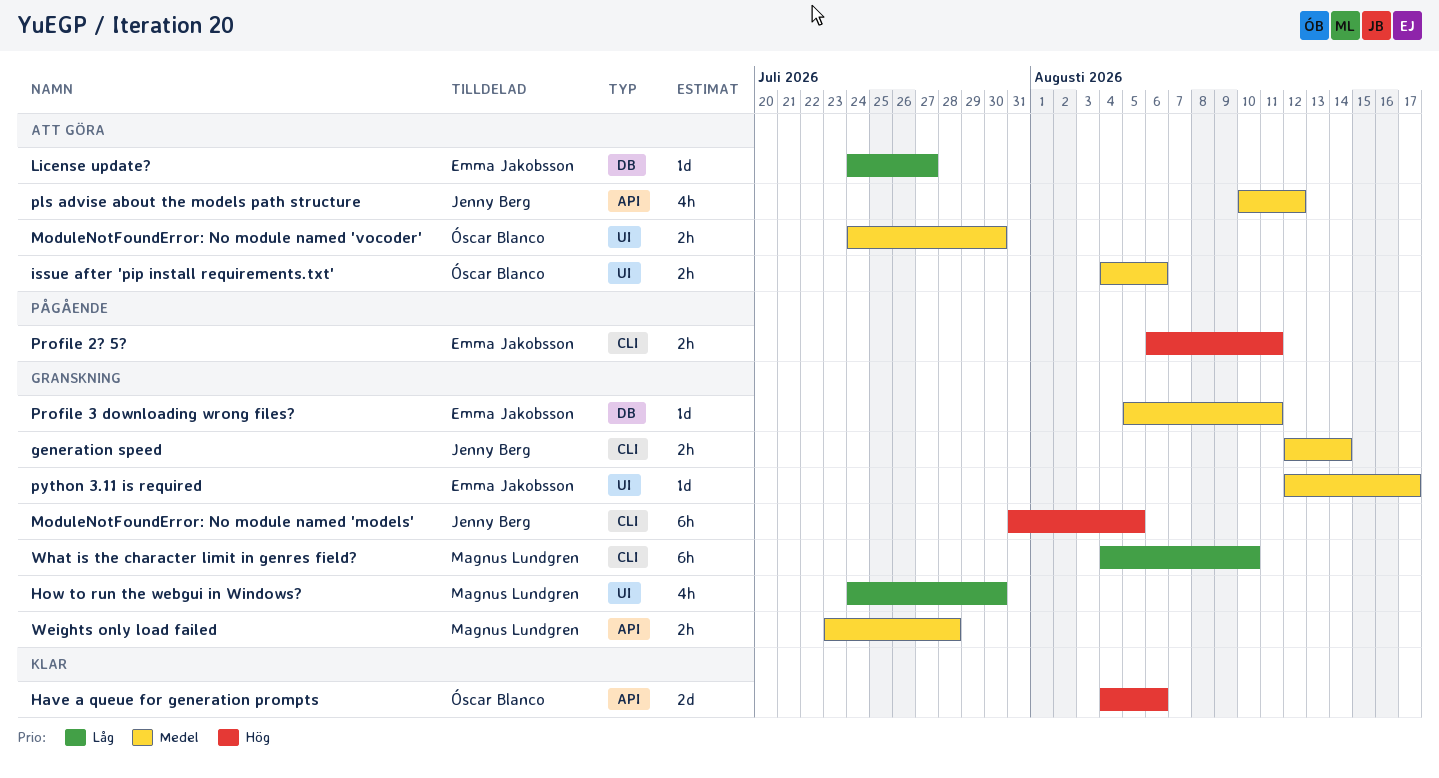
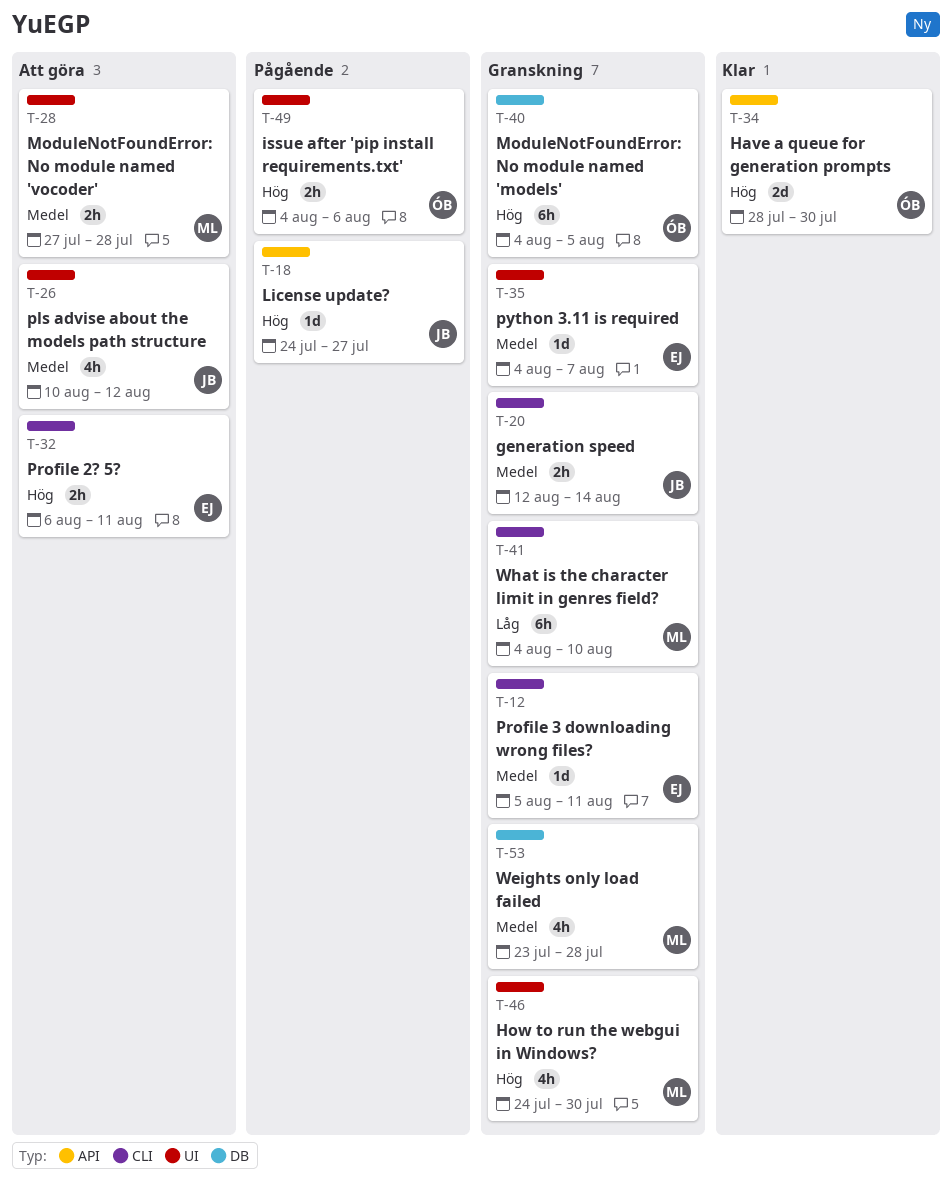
Have a queue for generation prompts, start: Aug 4 -> Jul 28
Have a queue for generation prompts, due: Aug 6 -> Jul 30
How to run the webgui in Windows?, priority: Låg -> Hög
issue after 'pip install requirements.txt', status: Att göra -> Pågående
issue after 'pip install requirements.txt', priority: Medel -> Hög
License update?, status: Att göra -> Pågående
License update?, owner: Emma Jakobsson -> Jenny Berg
License update?, priority: Låg -> Hög
License update?, label: DB -> API
ModuleNotFoundError: No module named 'models', owner: Jenny Berg -> Óscar Blanco
ModuleNotFoundError: No module named 'models', label: CLI -> DB
ModuleNotFoundError: No module named 'models', start: Jul 31 -> Aug 4
ModuleNotFoundError: No module named 'vocoder', owner: Óscar Blanco -> Magnus Lundgren
ModuleNotFoundError: No module named 'vocoder', start: Jul 24 -> Jul 27
ModuleNotFoundError: No module named 'vocoder', due: Jul 30 -> Jul 28
pls advise about the models path structure, label: API -> UI
Profile 2? 5?, status: Pågående -> Att göra
Profile 3 downloading wrong files?, label: DB -> CLI
python 3.11 is required, start: Aug 12 -> Aug 4
python 3.11 is required, due: Aug 17 -> Aug 7
Weights only load failed, label: API -> DB
Weights only load failed, estimate: 2h -> 4h

